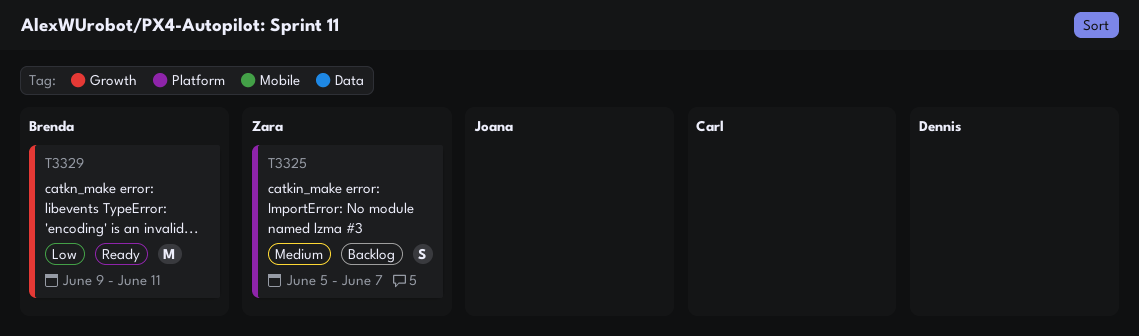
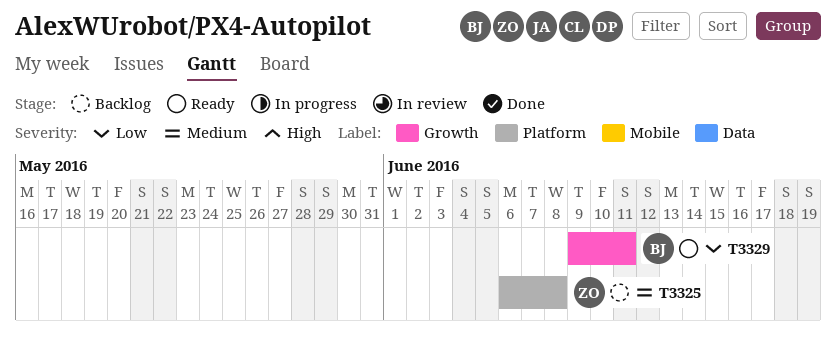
T3325, start: Jun 5 -> Jun 6
T3325, due: Jun 7 -> Jun 8

